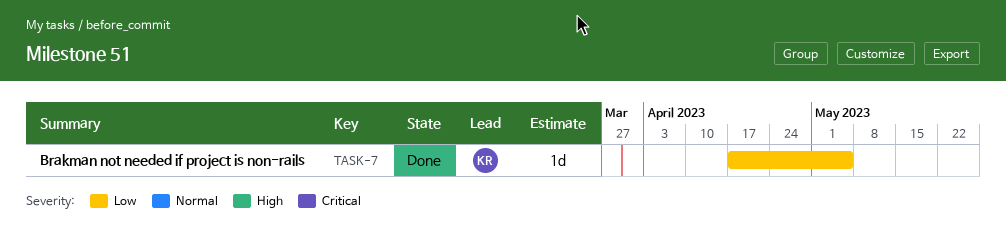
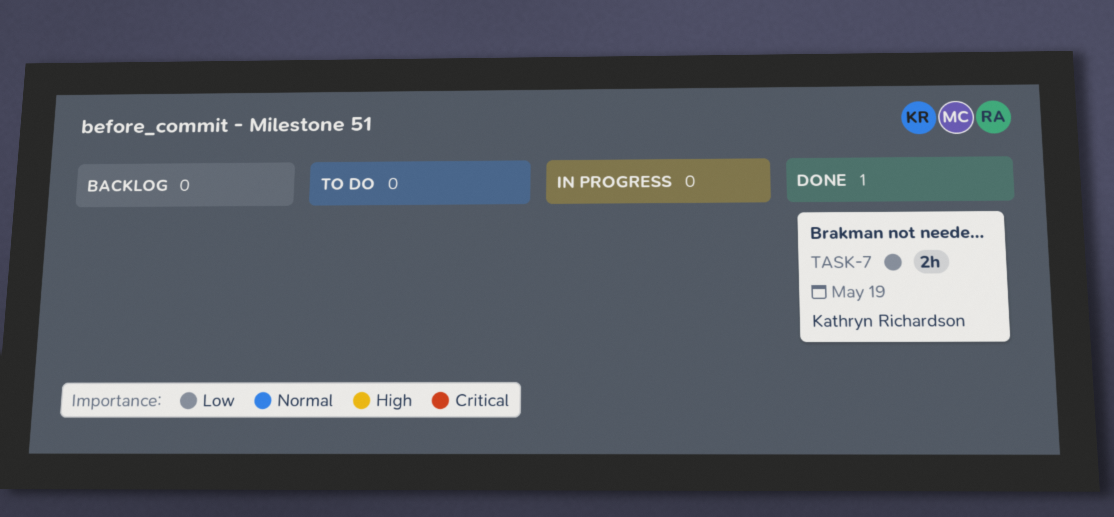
TASK-7, estimate: 1d -> 2h
TASK-7, due: May 5 -> May 19

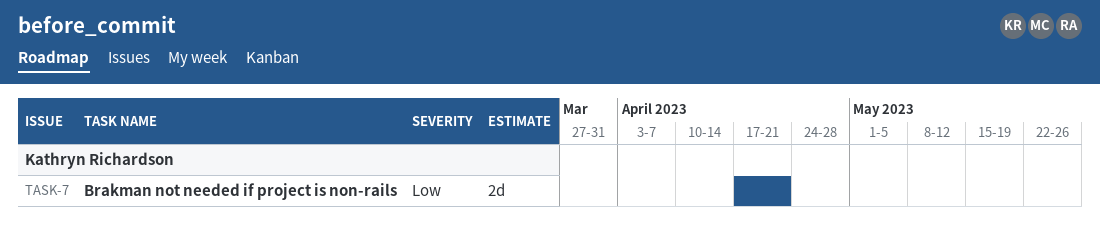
TASK-7, estimate: 2h -> 2d
TASK-7, due: May 19 -> Apr 21

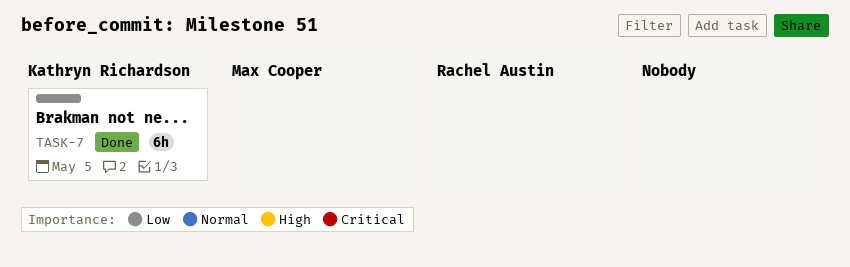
TASK-7, estimate: 2d -> 6h
TASK-7, due: Apr 21 -> May 5

